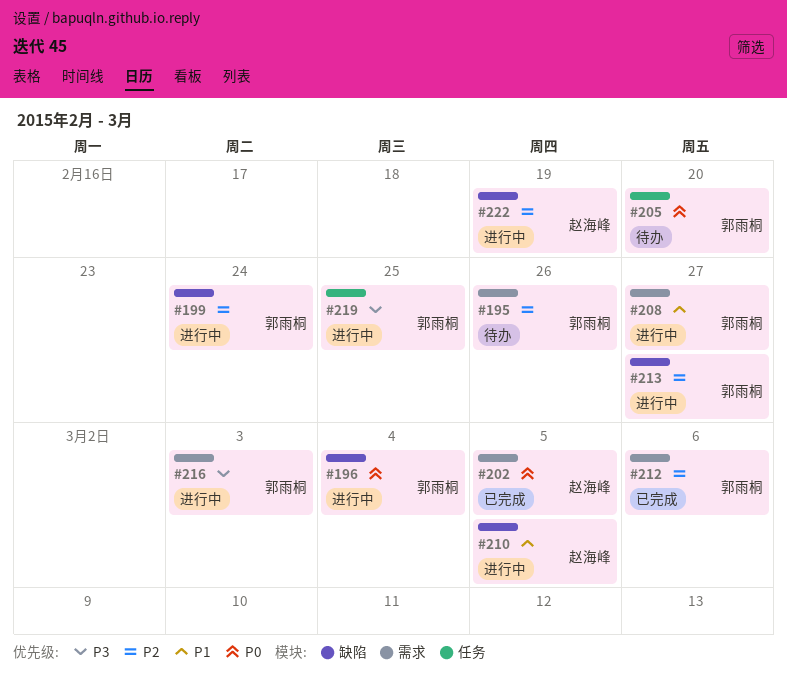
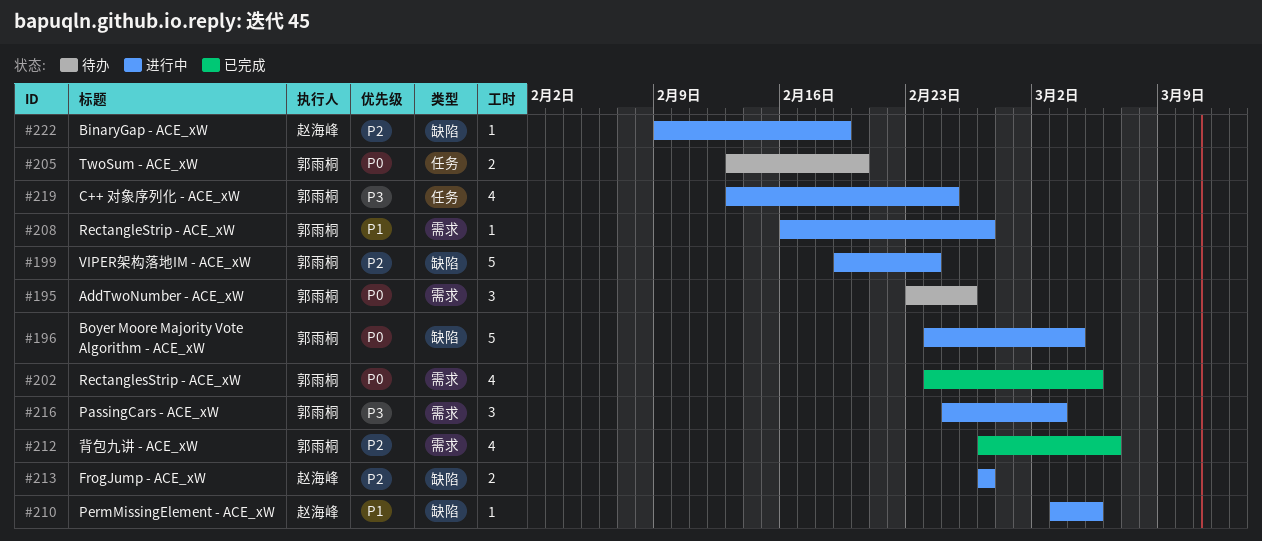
#195, priority: P2 -> P0
#202, owner: 赵海峰 -> 郭雨桐
#213, owner: 郭雨桐 -> 赵海峰

